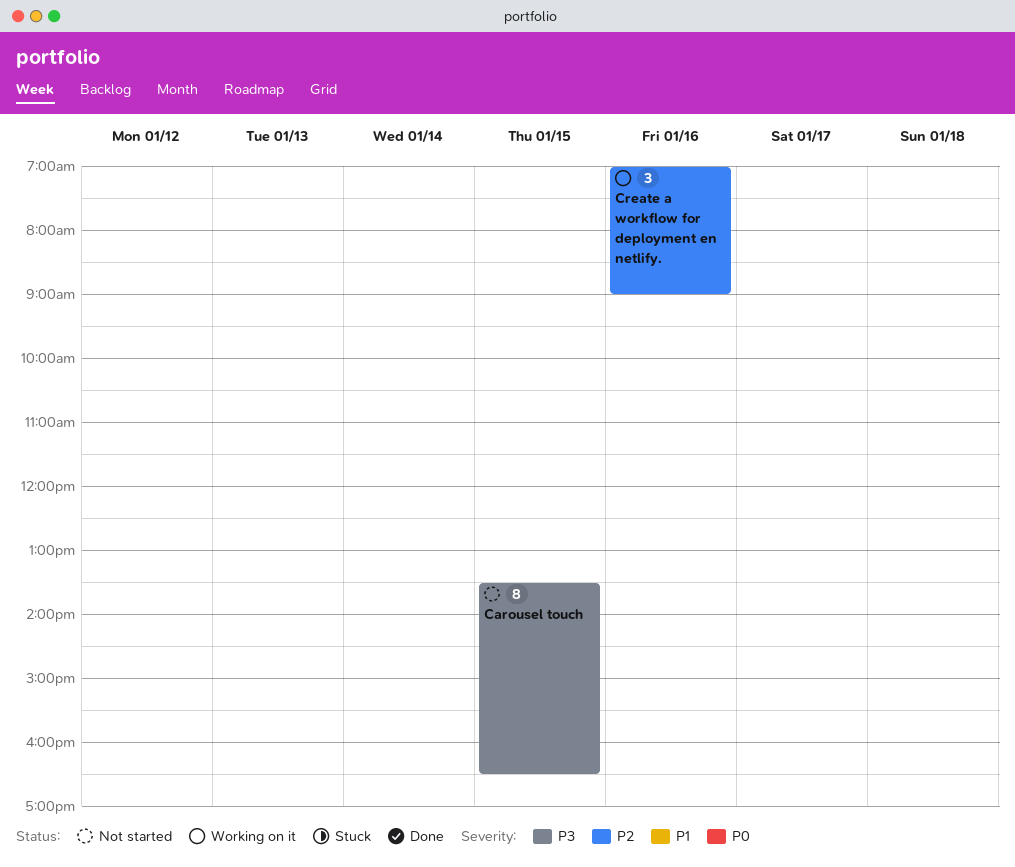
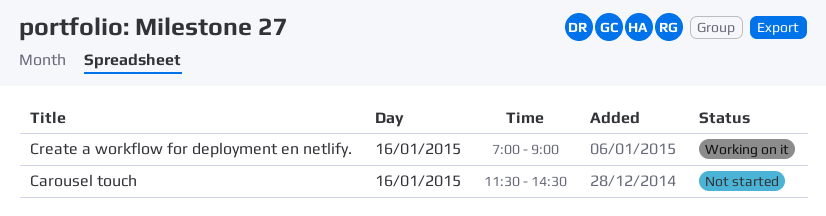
Carousel touch, day: Jan 15 -> Jan 16
Carousel touch, begins: 13:30 -> 11:30
Carousel touch, ends: 16:30 -> 14:30

